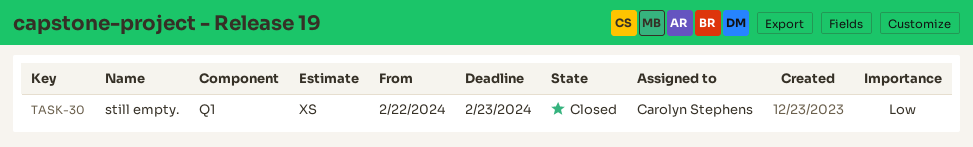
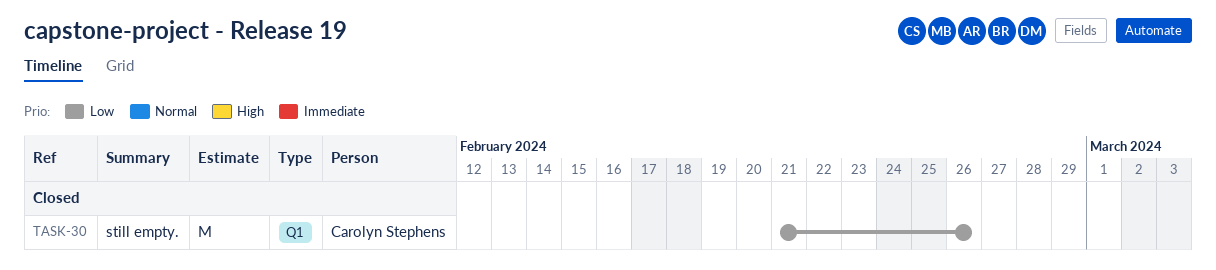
TASK-30, estimate: XS -> M
TASK-30, start: Feb 22 -> Feb 21
TASK-30, due: Feb 23 -> Feb 26

